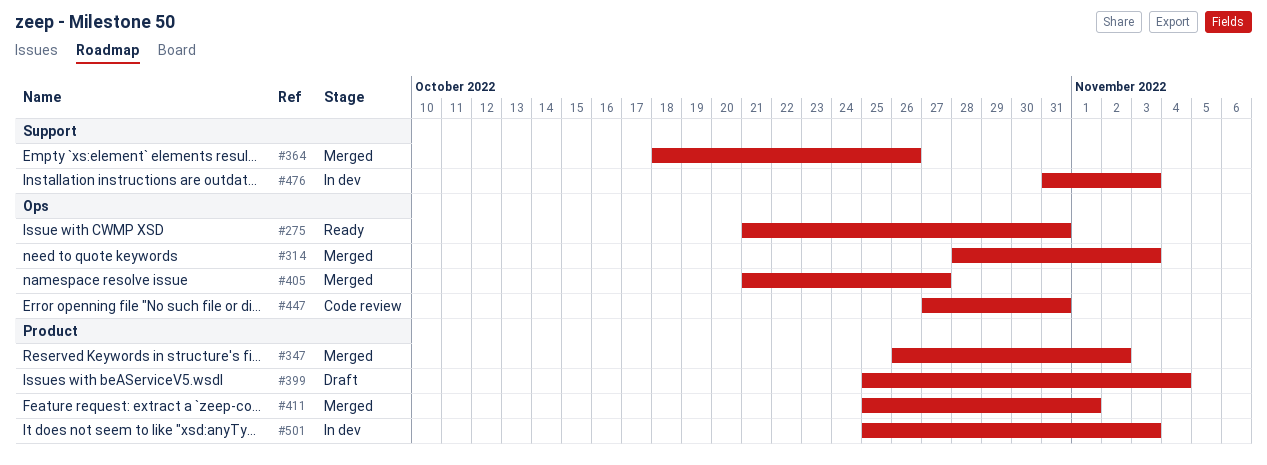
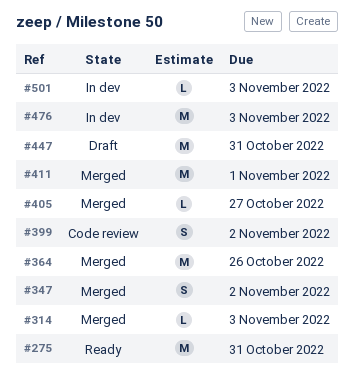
#399, status: Draft -> Code review
#399, due: Nov 4 -> Nov 2
#447, status: Code review -> Draft

